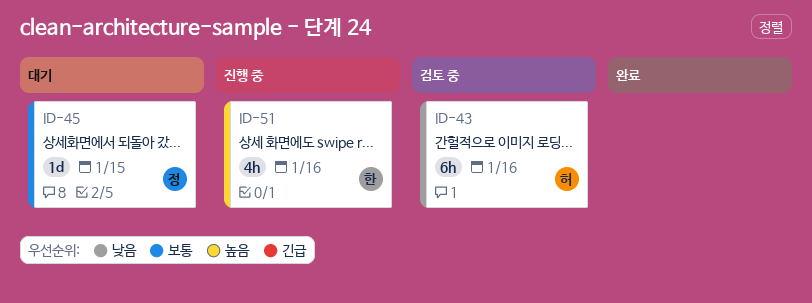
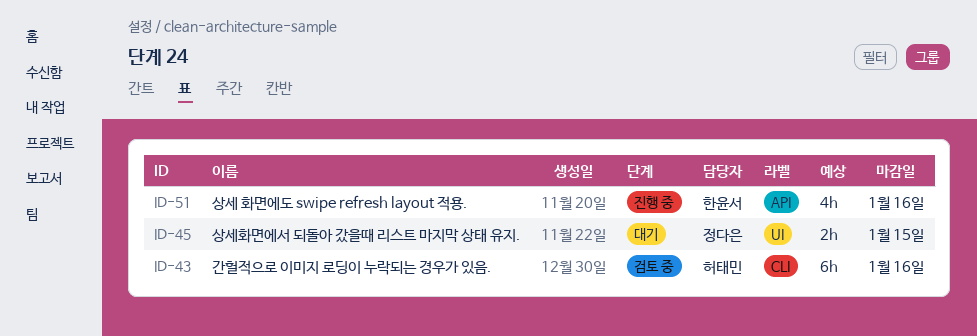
ID-45, estimate: 1d -> 2h

